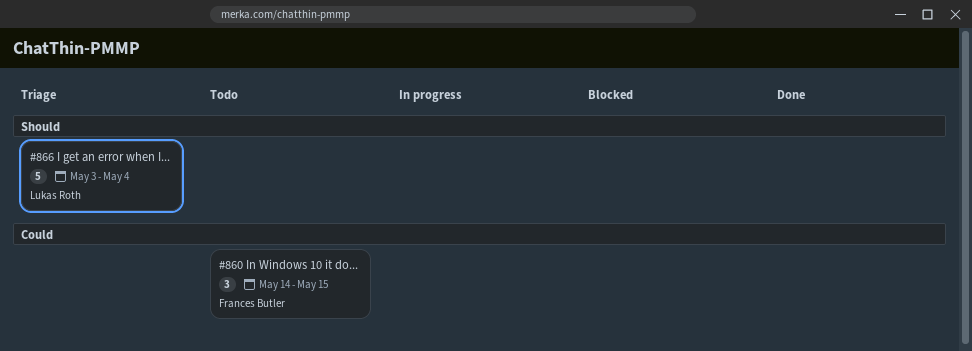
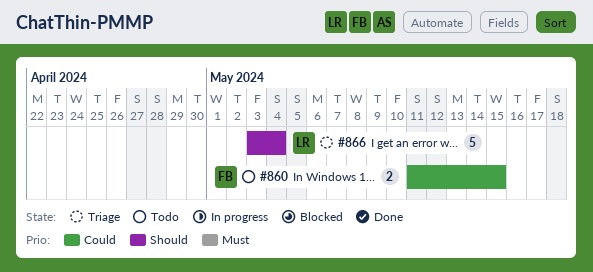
#860, estimate: 3 -> 2
#860, start: May 14 -> May 11

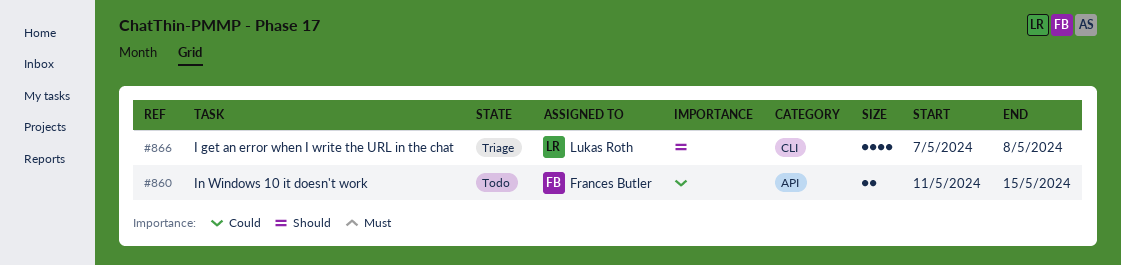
#866, estimate: 5 -> 4
#866, start: May 3 -> May 7
#866, due: May 4 -> May 8

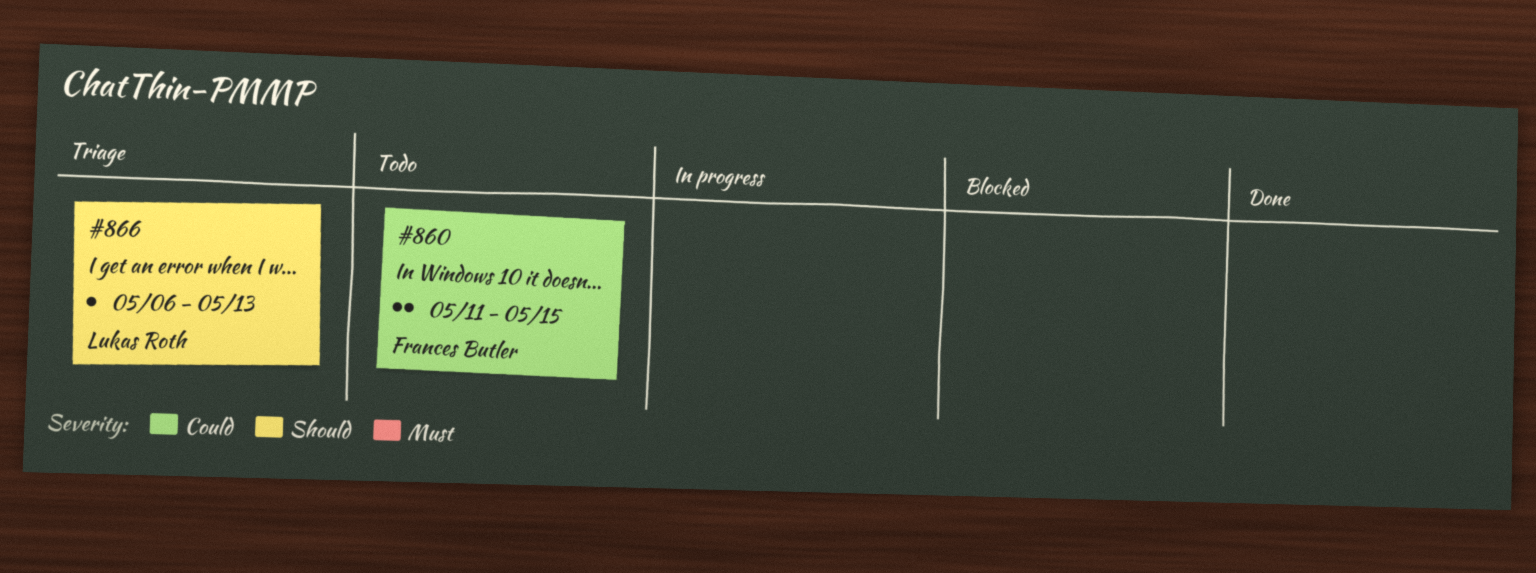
#866, estimate: 4 -> 1
#866, start: May 7 -> May 6
#866, due: May 8 -> May 13

